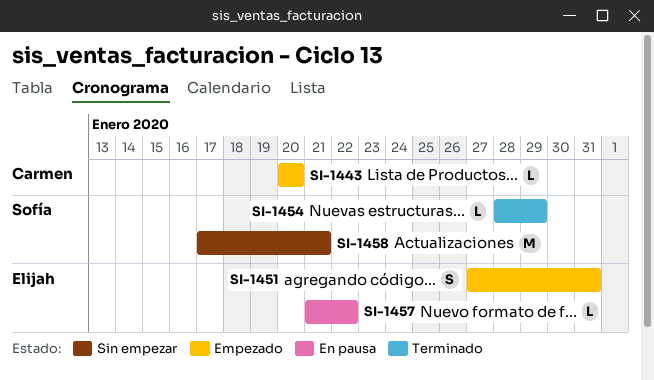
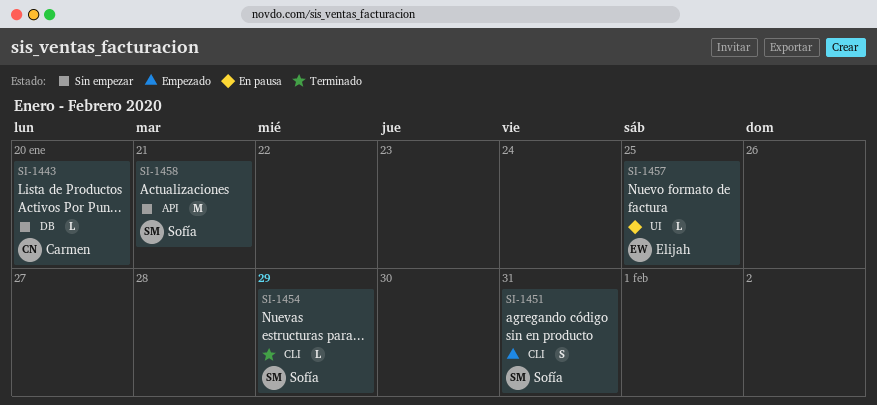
SI-1443, status: Empezado -> Sin empezar
SI-1451, owner: Elijah -> Sofía
SI-1457, due: Jan 22 -> Jan 25

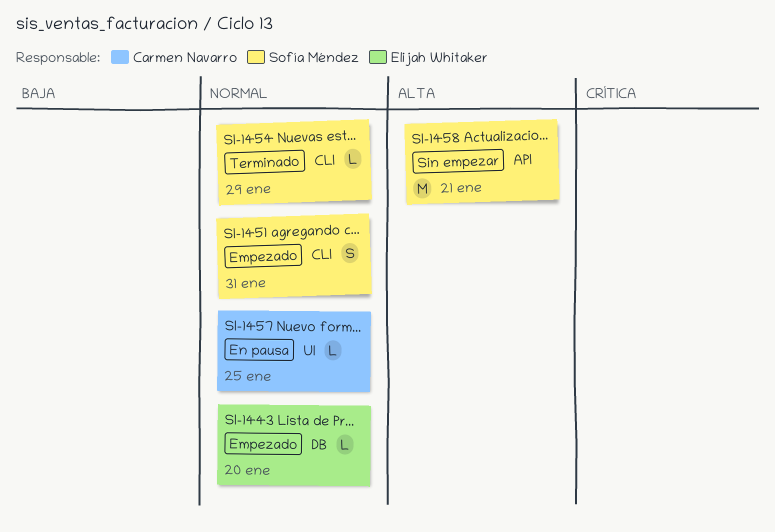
SI-1443, status: Sin empezar -> Empezado
SI-1443, owner: Carmen Navarro -> Elijah Whitaker
SI-1457, owner: Elijah Whitaker -> Carmen Navarro

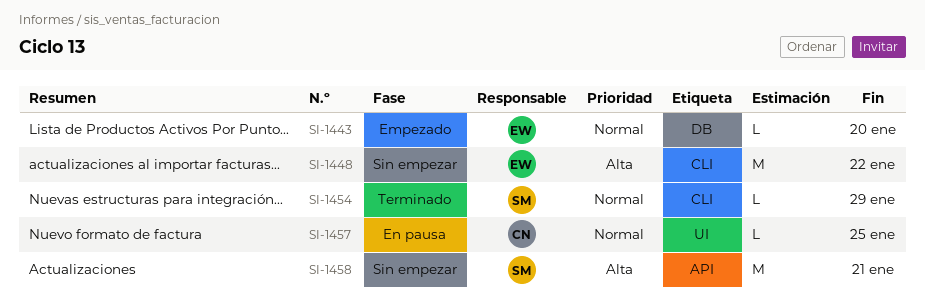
SI-1448: none -> present
SI-1451: present -> none

